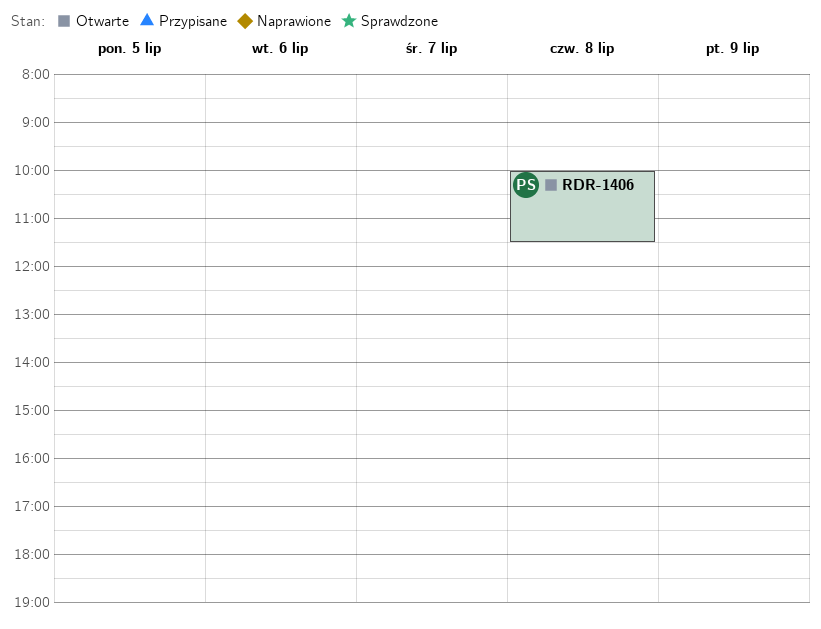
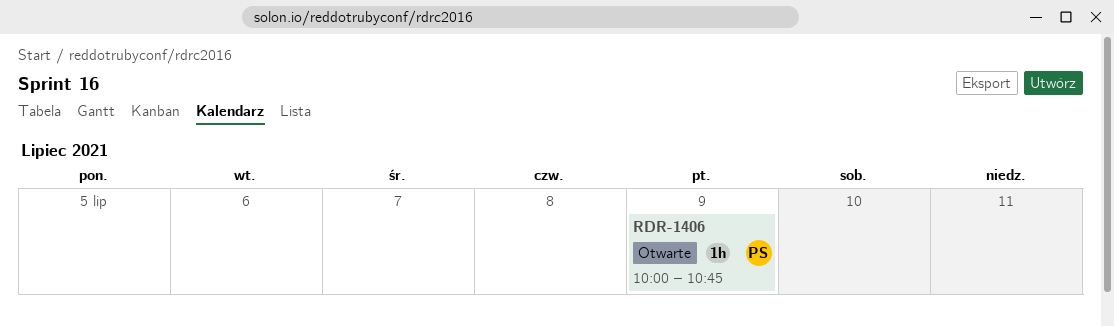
RDR-1406, day: Jul 8 -> Jul 9
RDR-1406, ends: 11:30 -> 10:45

